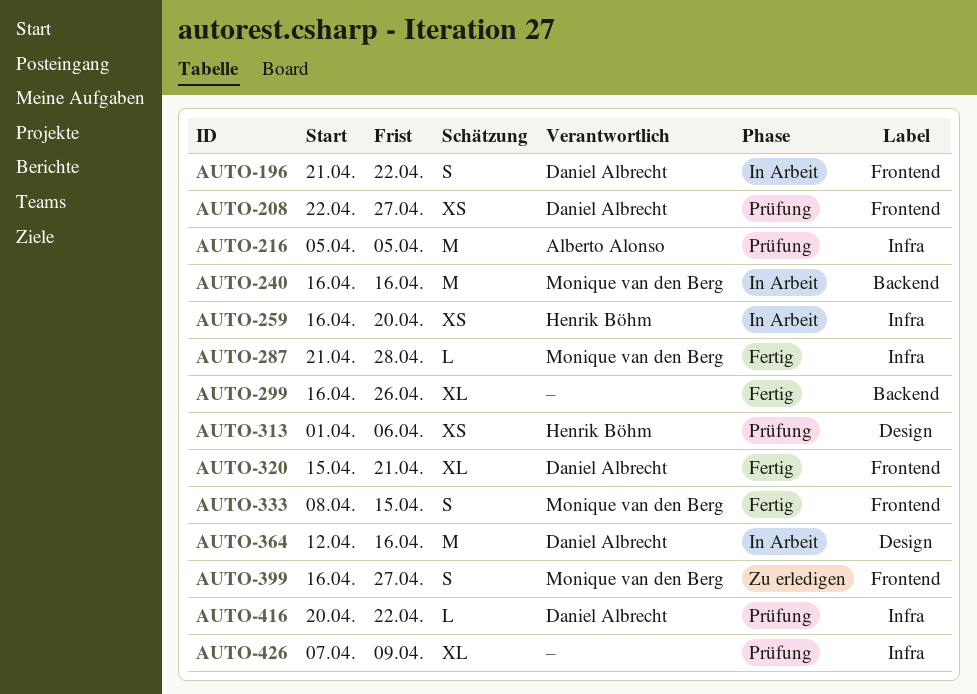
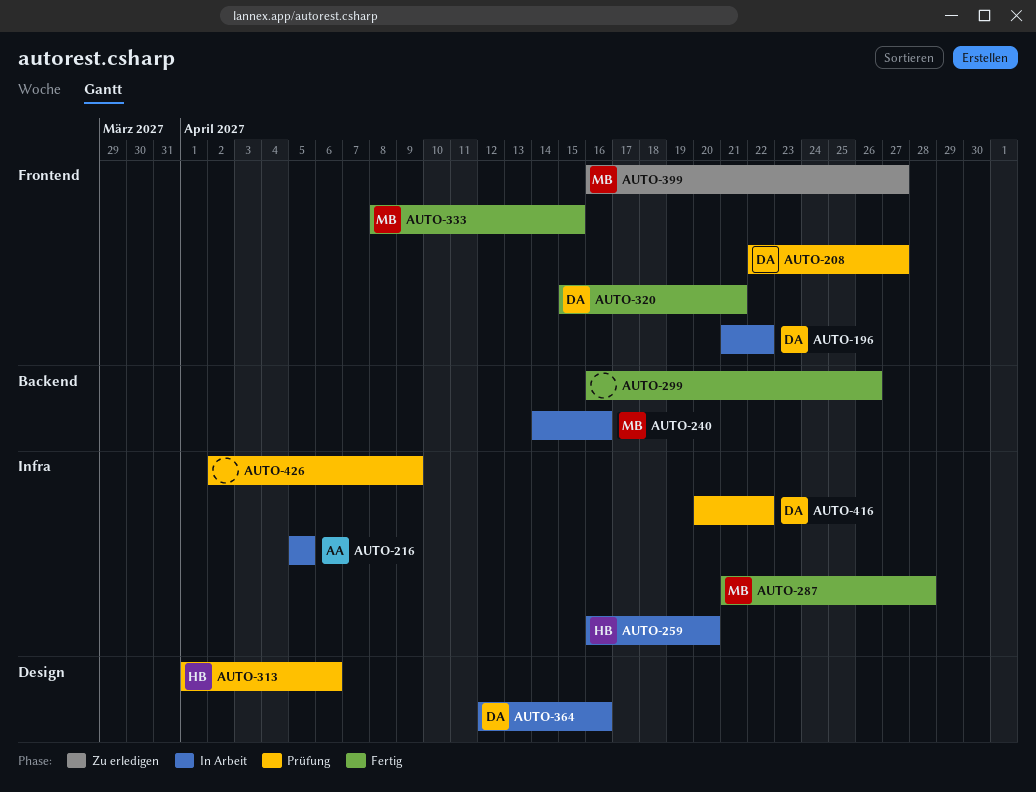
AUTO-216, status: Prüfung -> In Arbeit
AUTO-240, start: Apr 16 -> Apr 14
AUTO-426, start: Apr 7 -> Apr 2

